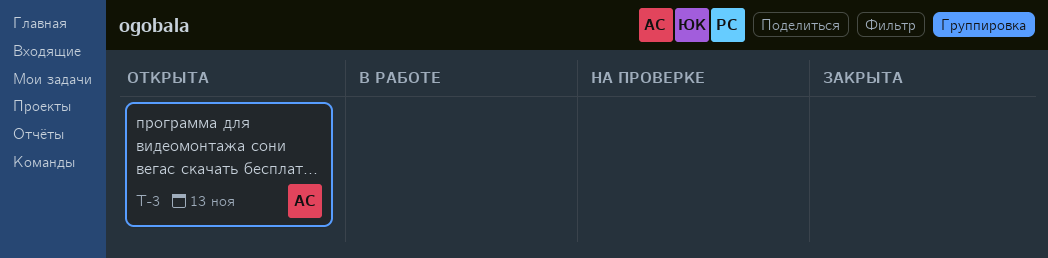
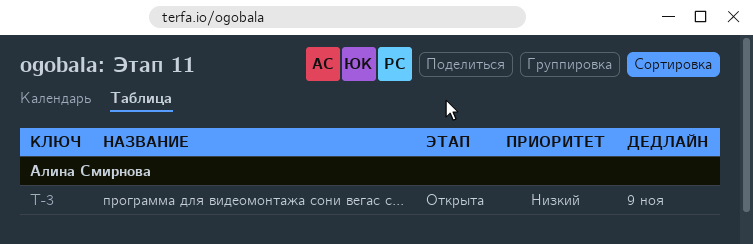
T-3, due: Nov 13 -> Nov 9

